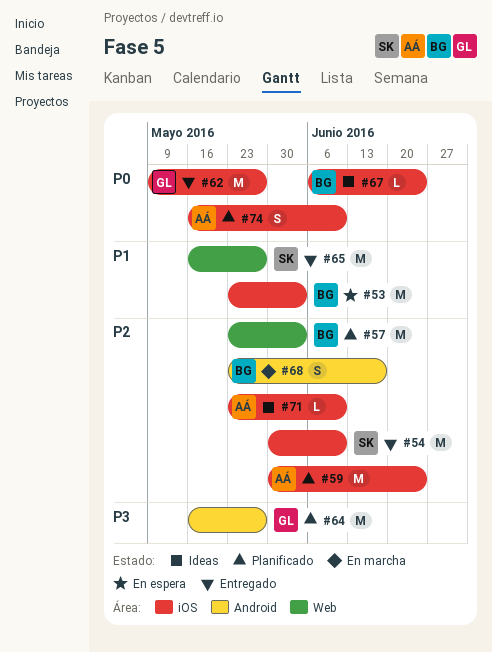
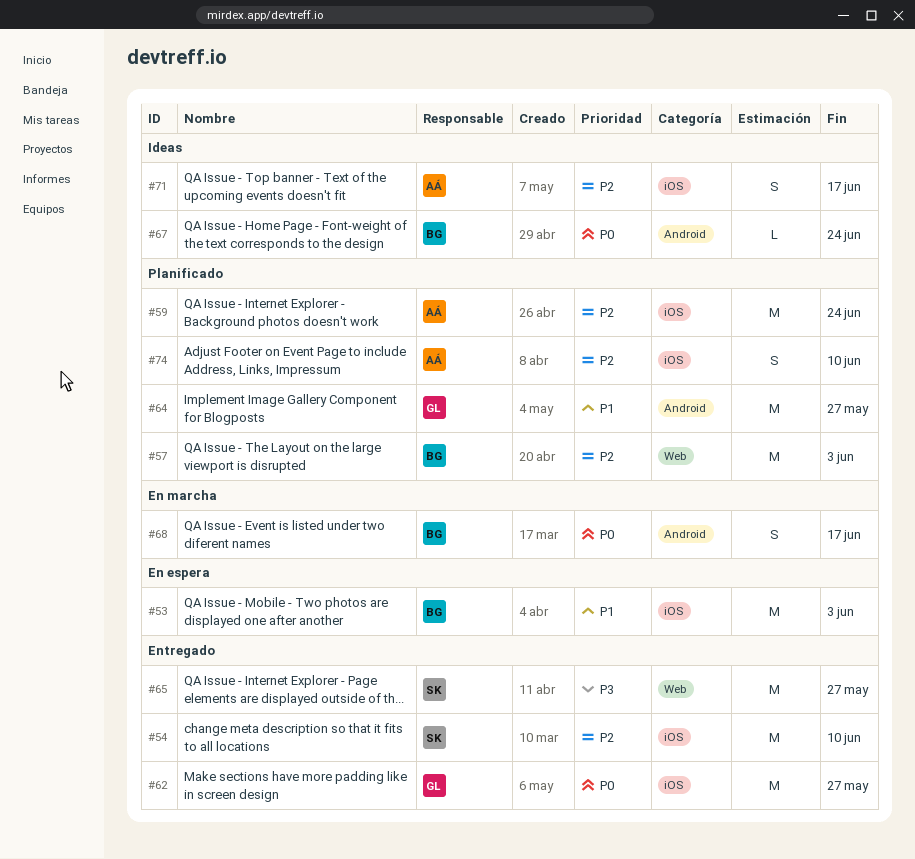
#64, priority: P3 -> P1
#65, priority: P1 -> P3
#67, label: iOS -> Android
#68, priority: P2 -> P0
#71, estimate: L -> S
#71, due: Jun 10 -> Jun 17
#74, priority: P0 -> P2

